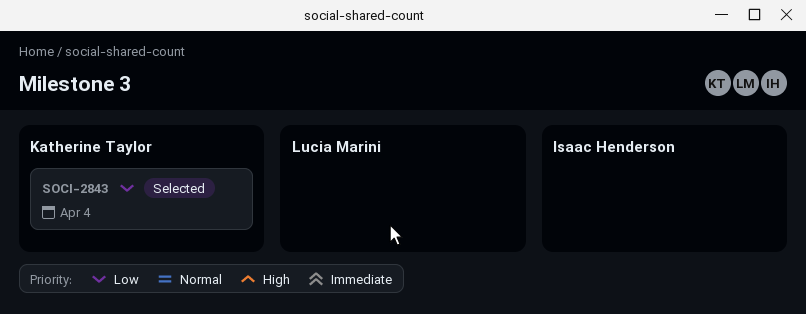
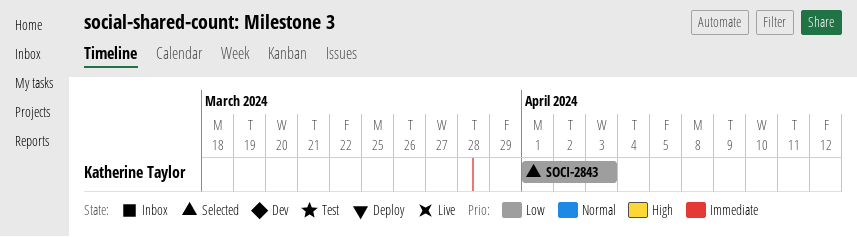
SOCI-2843, due: Apr 4 -> Apr 3

